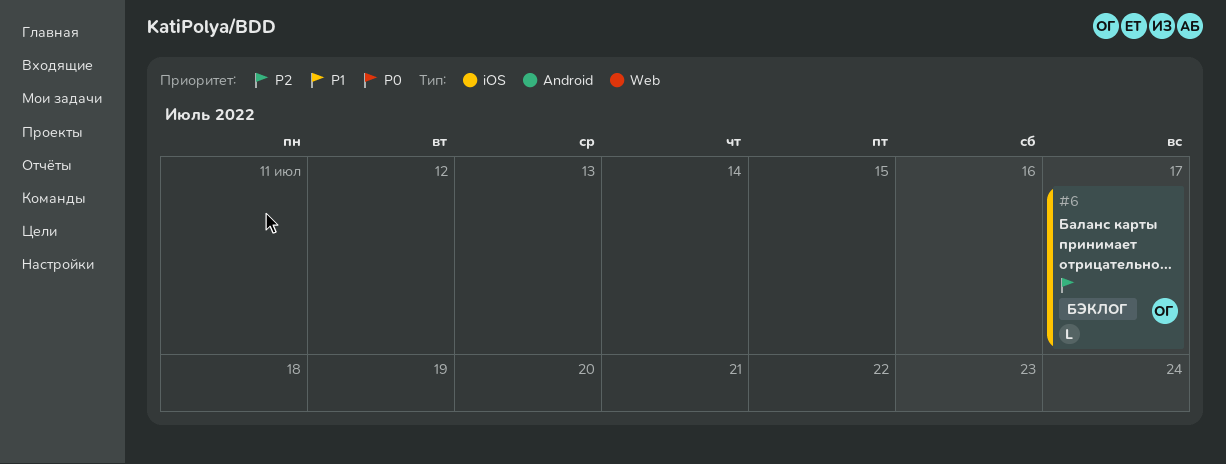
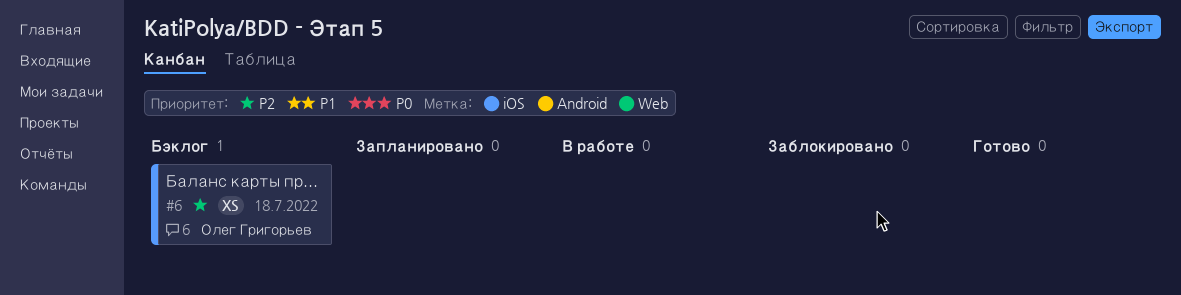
#6, estimate: L -> XS
#6, due: Jul 17 -> Jul 18

